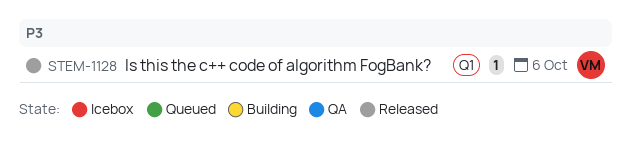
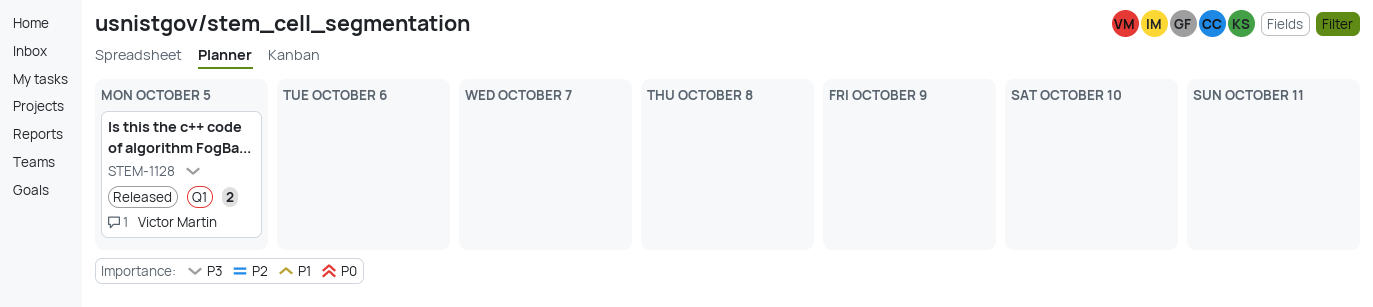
STEM-1128, estimate: 1 -> 2
STEM-1128, due: Oct 6 -> Oct 5

